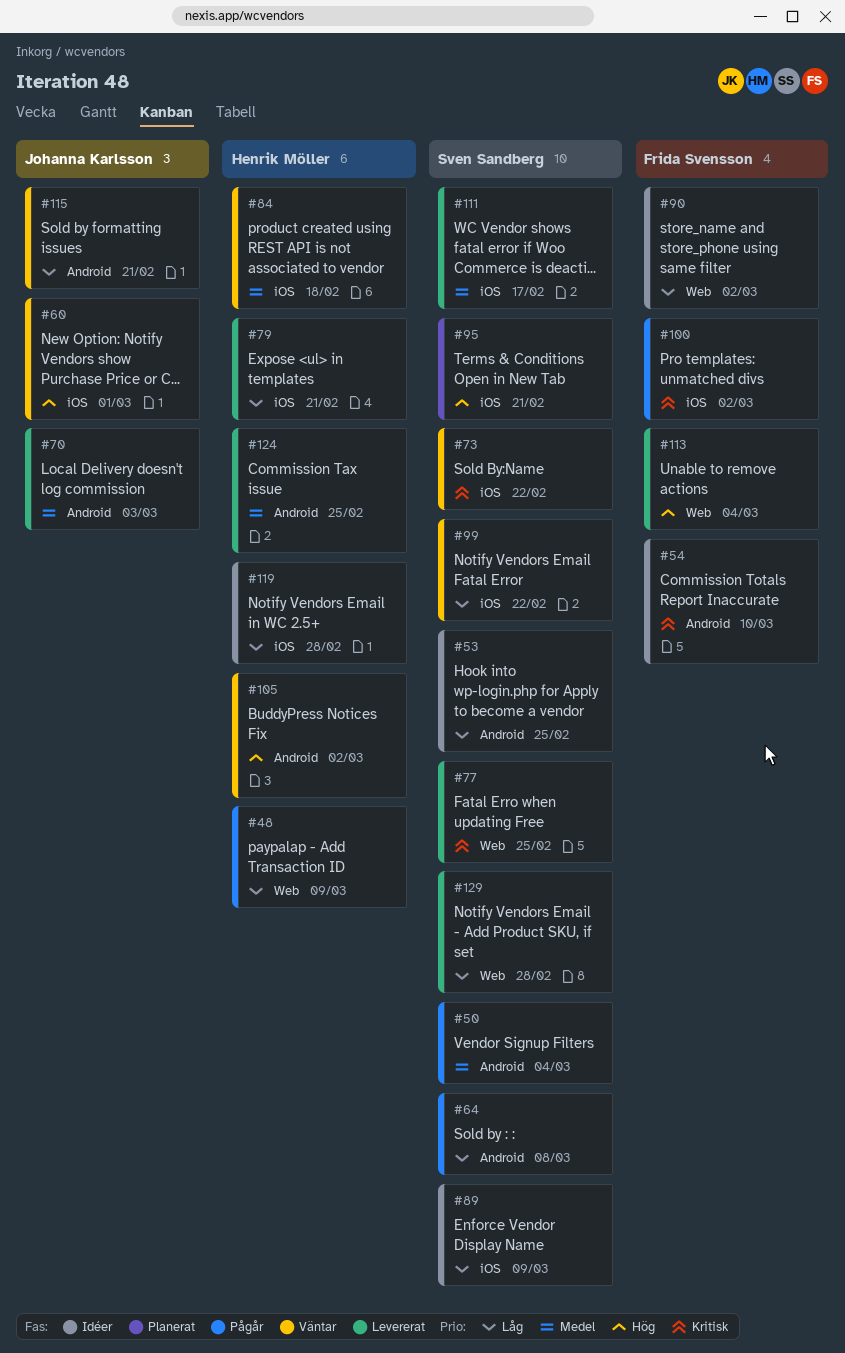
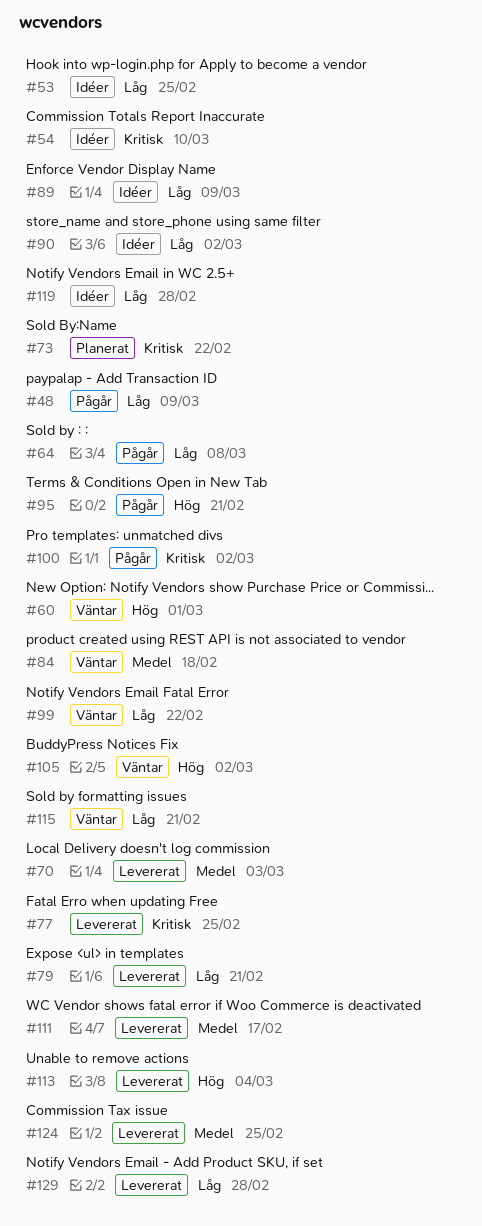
#50: present -> none
#73, status: Väntar -> Planerat
#95, status: Planerat -> Pågår

